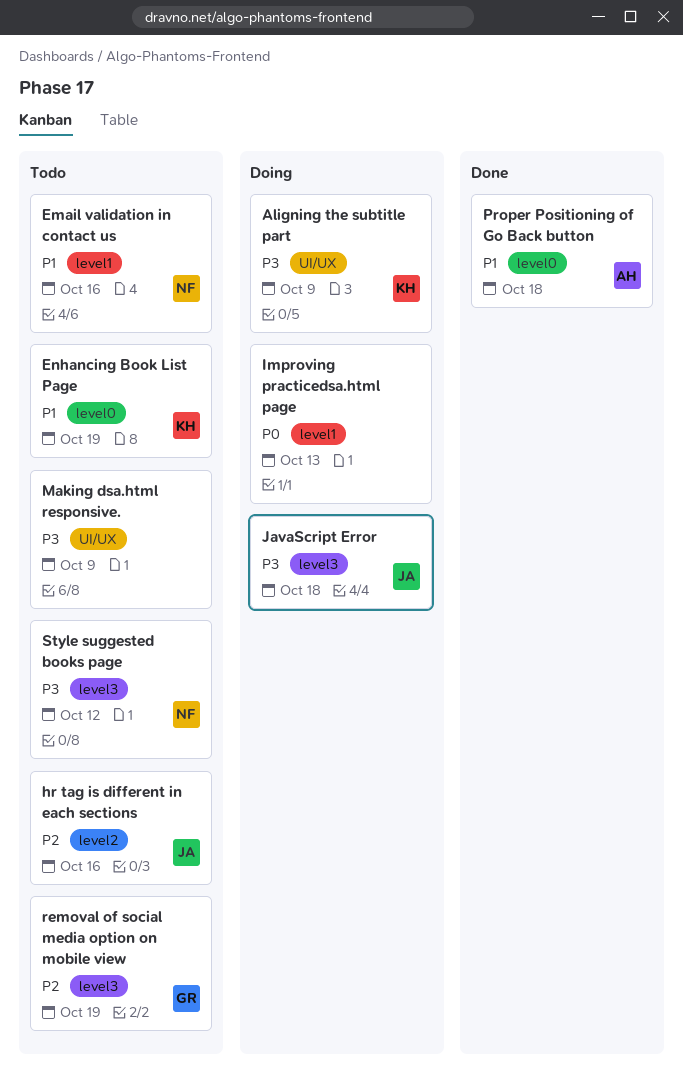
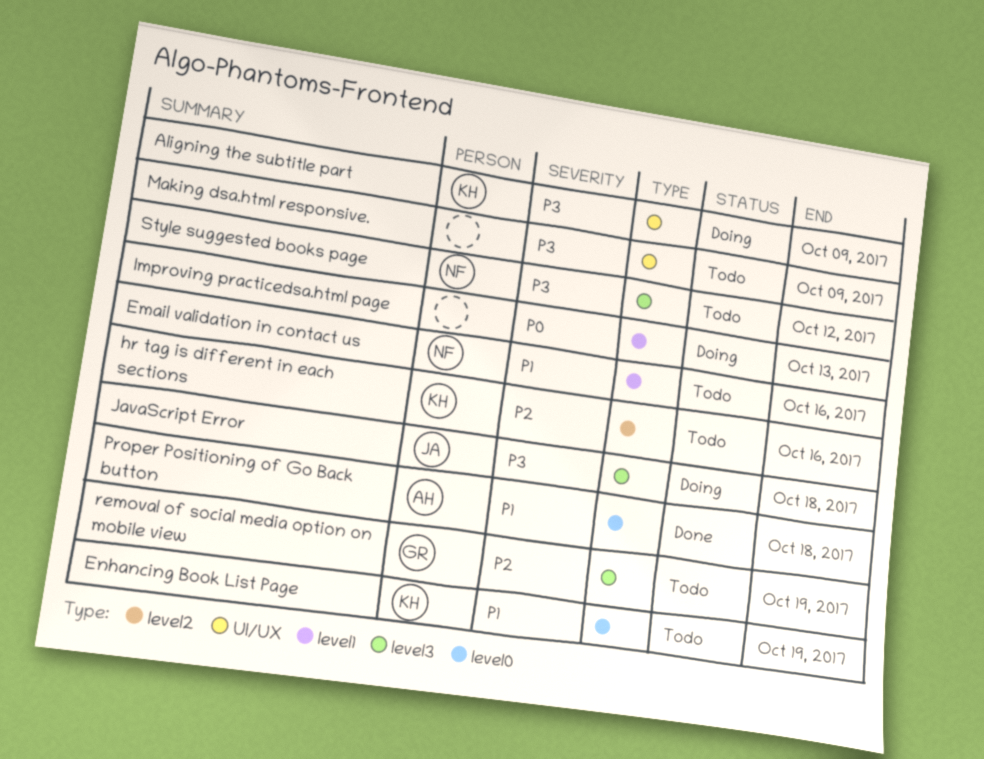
hr tag is different in each sections, owner: JA -> KH

